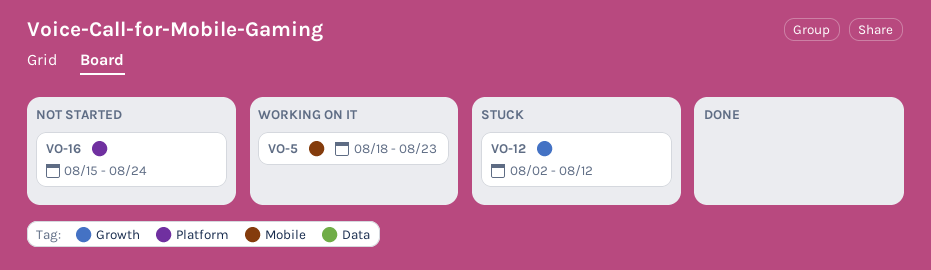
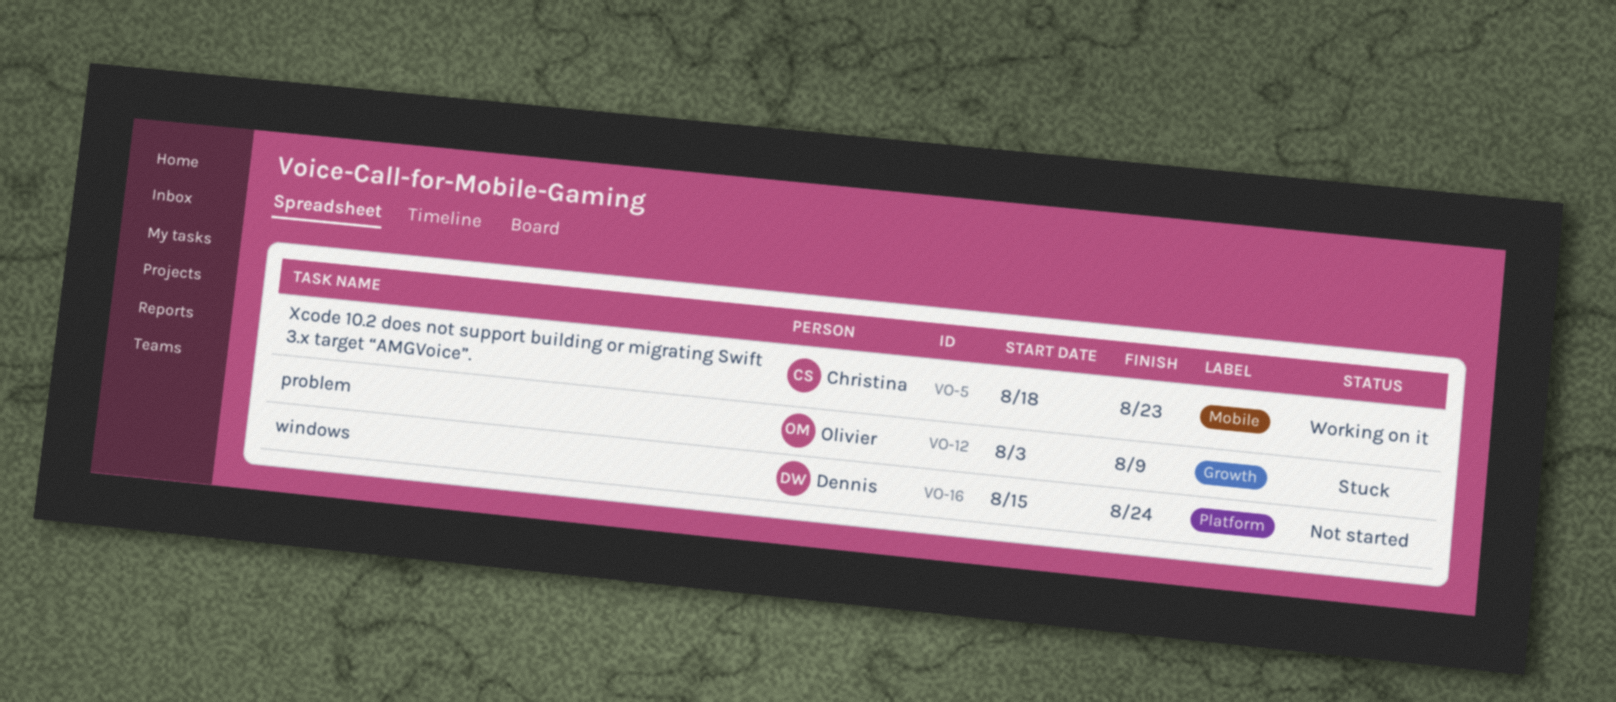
VO-12, start: Aug 2 -> Aug 3
VO-12, due: Aug 12 -> Aug 9

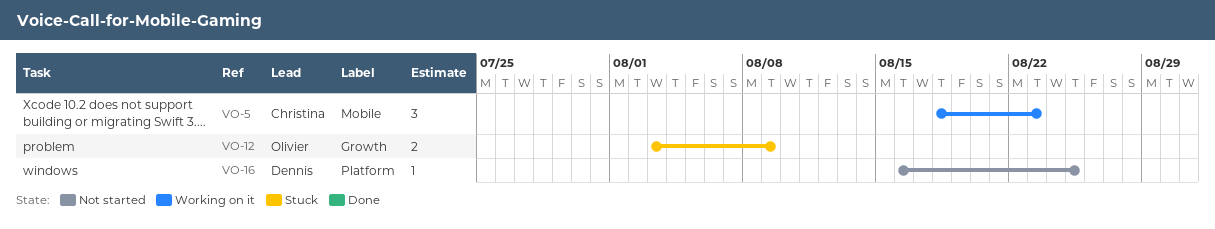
VO-16, start: Aug 15 -> Aug 16
VO-16, due: Aug 24 -> Aug 25

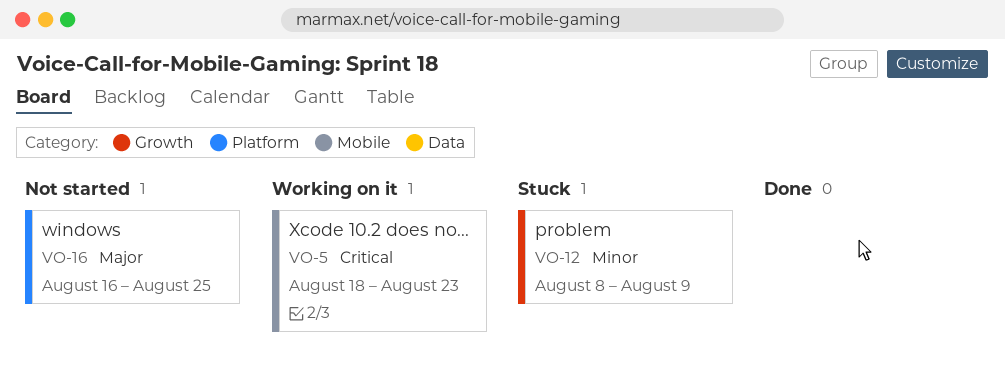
VO-12, start: Aug 3 -> Aug 8

